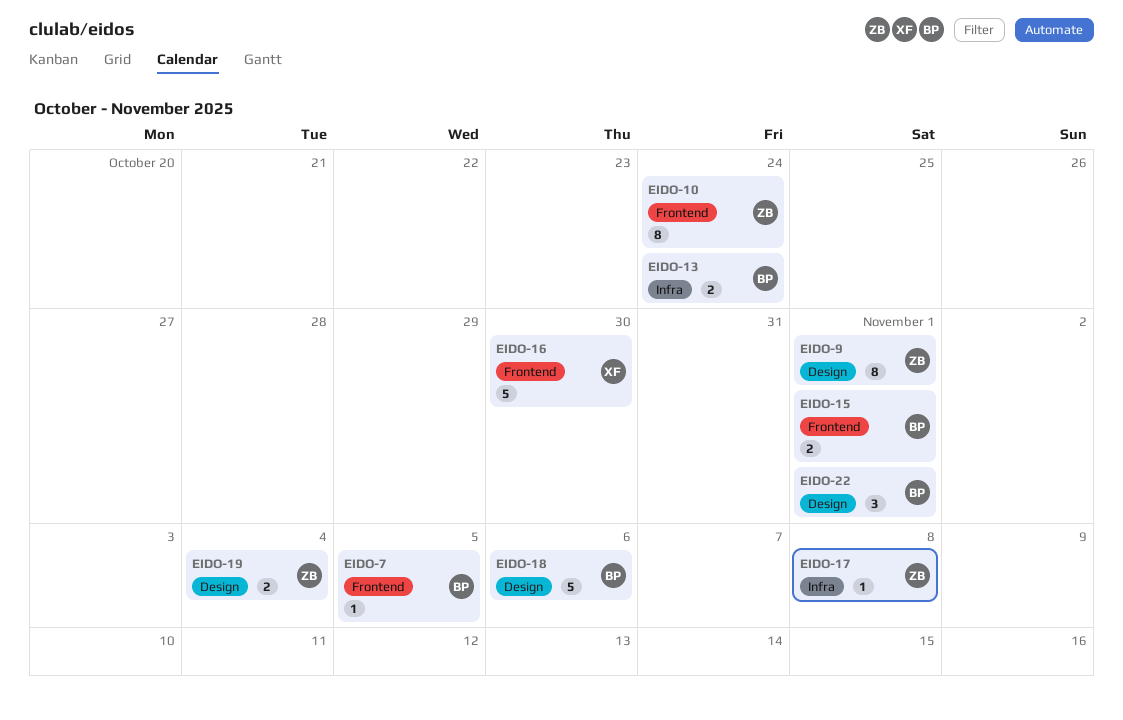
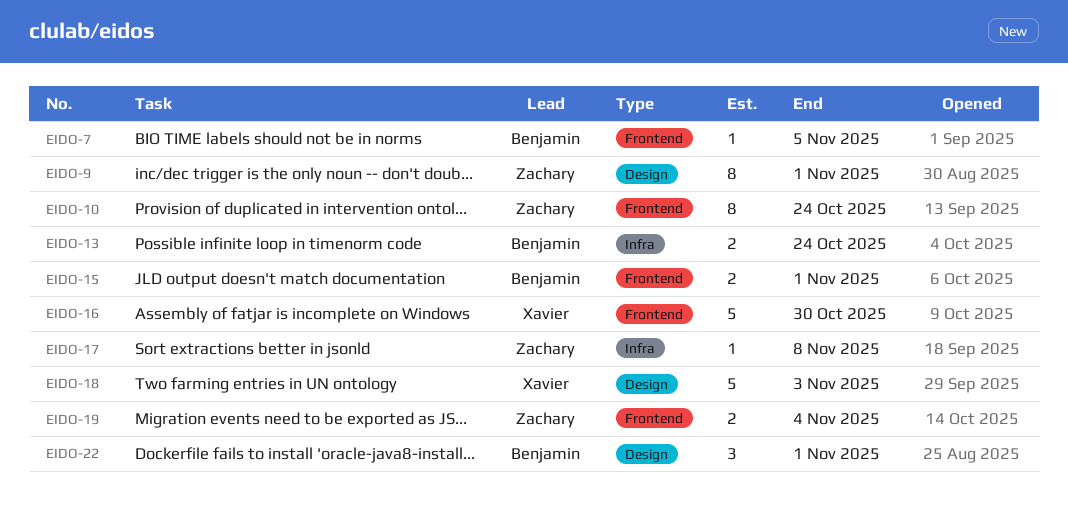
EIDO-18, owner: Benjamin -> Xavier
EIDO-18, due: Nov 6 -> Nov 3
EIDO-19, label: Design -> Frontend

